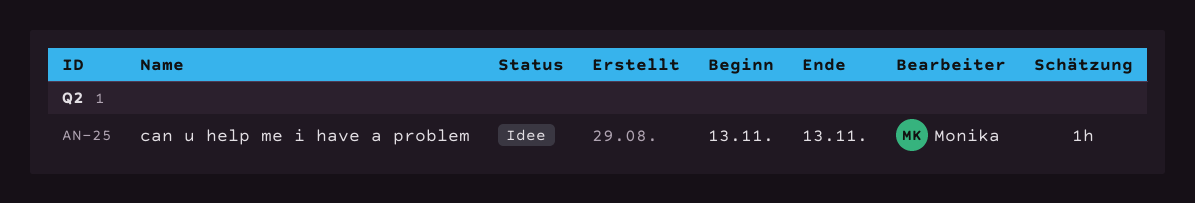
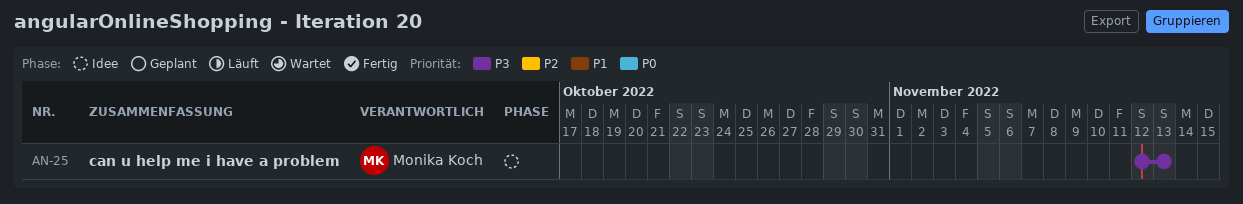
AN-25, start: Nov 13 -> Nov 12

